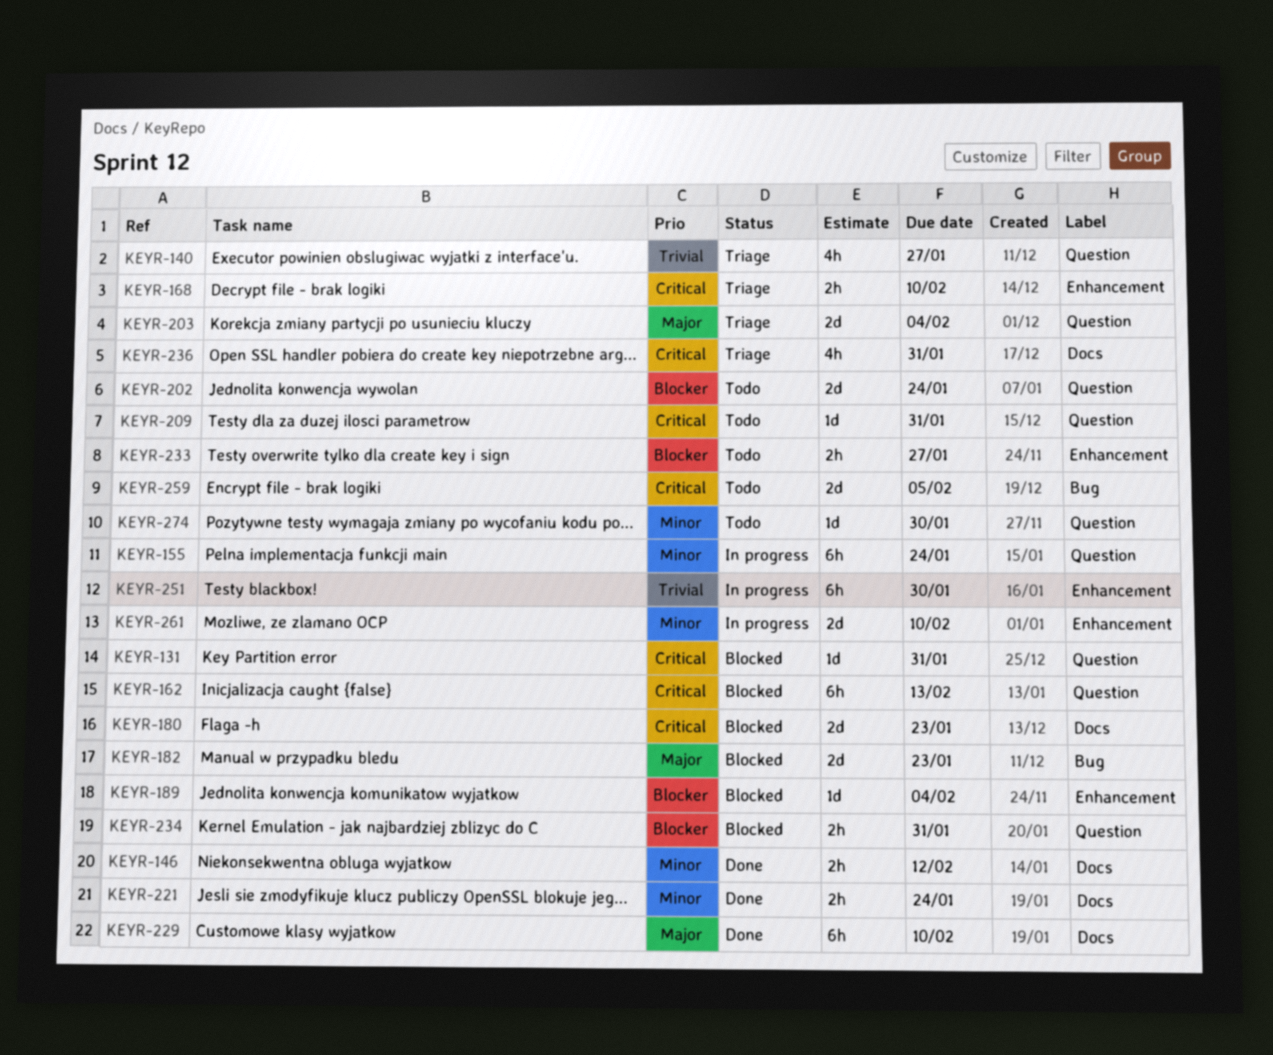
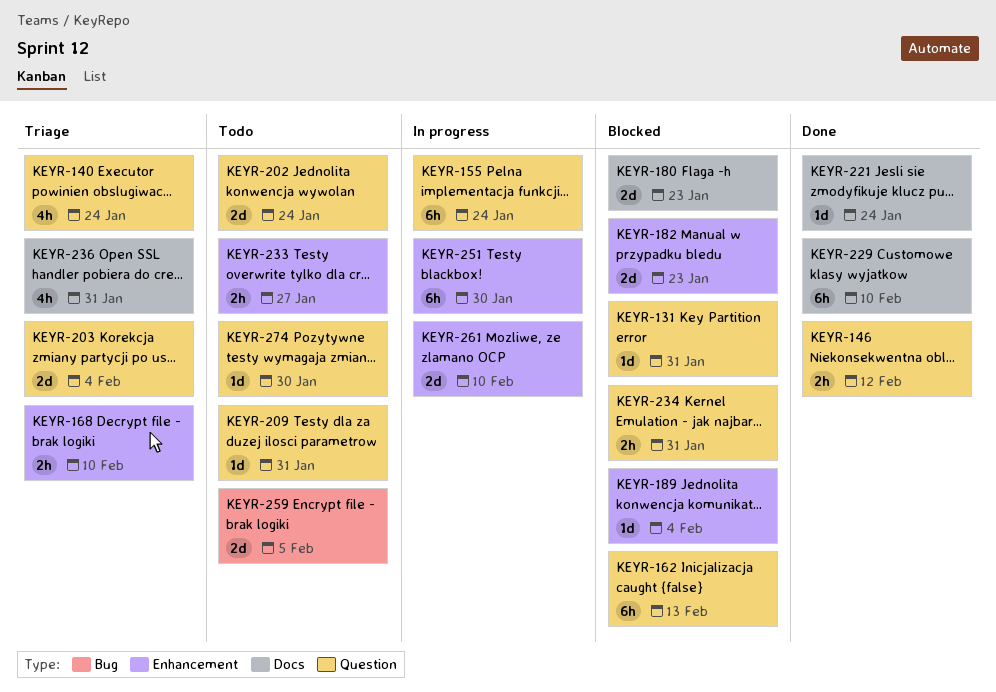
KEYR-140, due: Jan 27 -> Jan 24
KEYR-146, label: Docs -> Question
KEYR-182, label: Bug -> Enhancement
KEYR-221, estimate: 2h -> 1d

